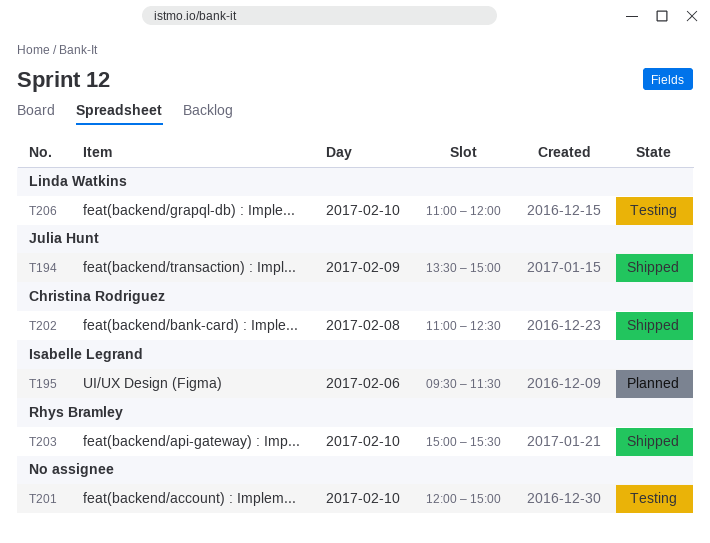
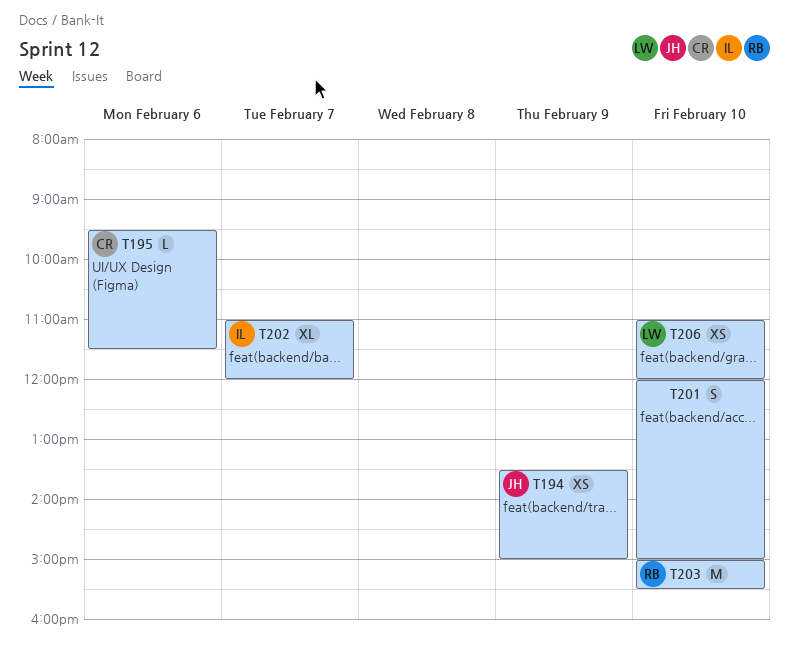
T195, owner: Isabelle Legrand -> Christina Rodriguez
T202, owner: Christina Rodriguez -> Isabelle Legrand
T202, day: Feb 8 -> Feb 7
T202, ends: 12:30 -> 12:00

